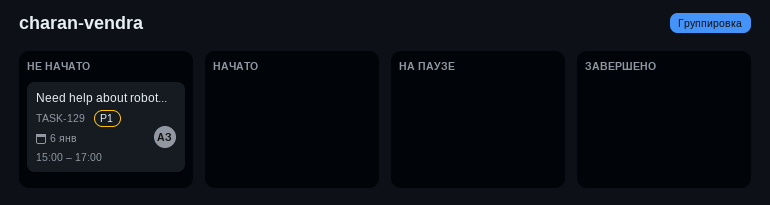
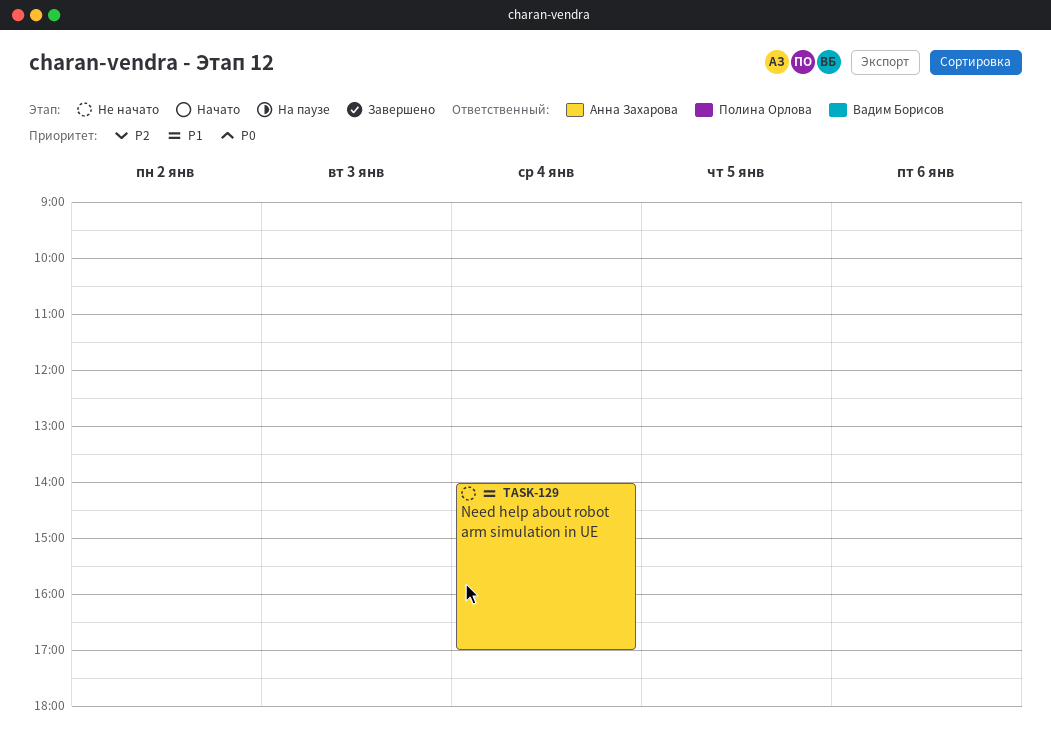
TASK-129, day: Jan 6 -> Jan 4
TASK-129, begins: 15:00 -> 14:00

